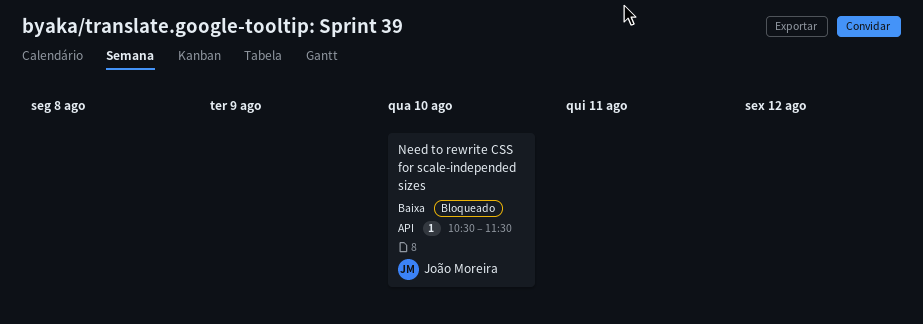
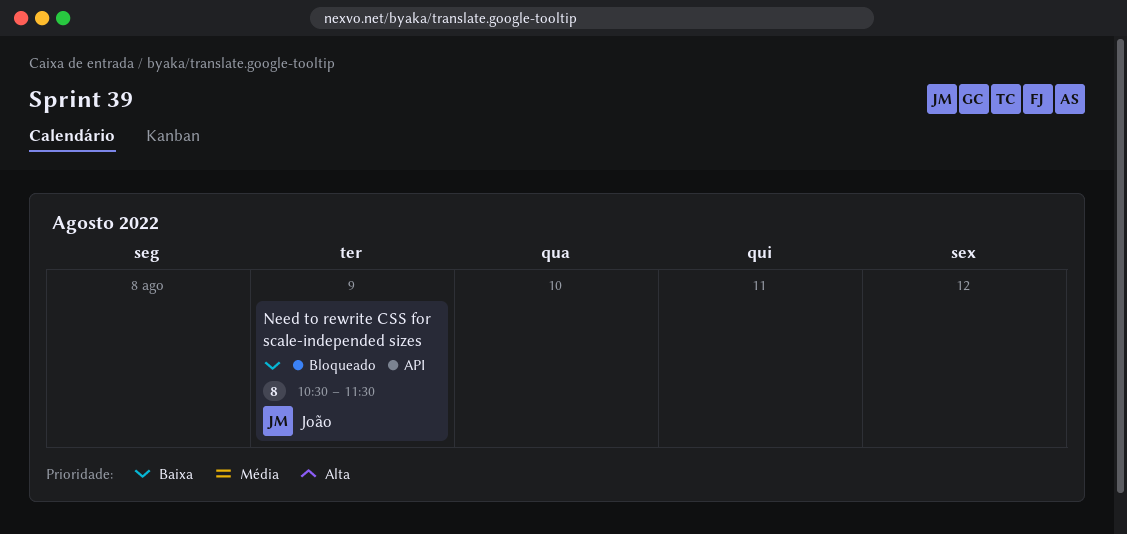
Need to rewrite CSS for scale-independed sizes, estimate: 1 -> 8
Need to rewrite CSS for scale-independed sizes, day: Aug 10 -> Aug 9

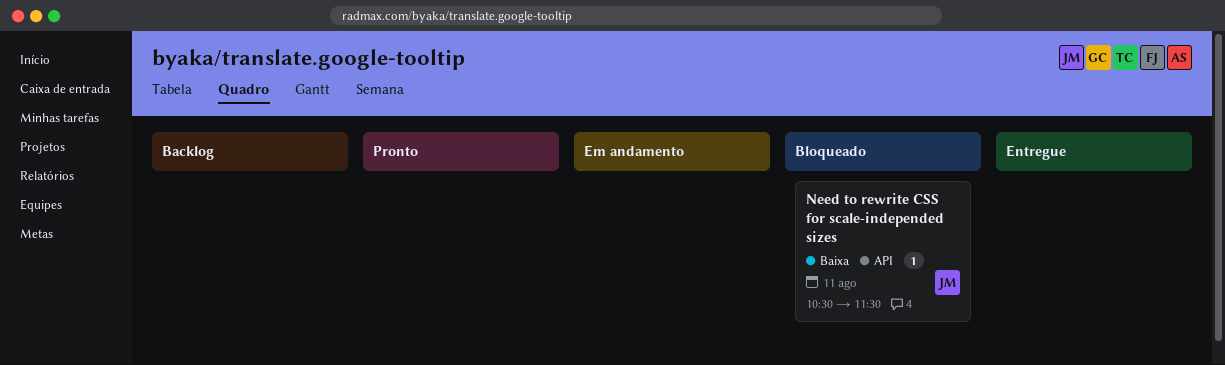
Need to rewrite CSS for scale-independed sizes, estimate: 8 -> 1
Need to rewrite CSS for scale-independed sizes, day: Aug 9 -> Aug 11

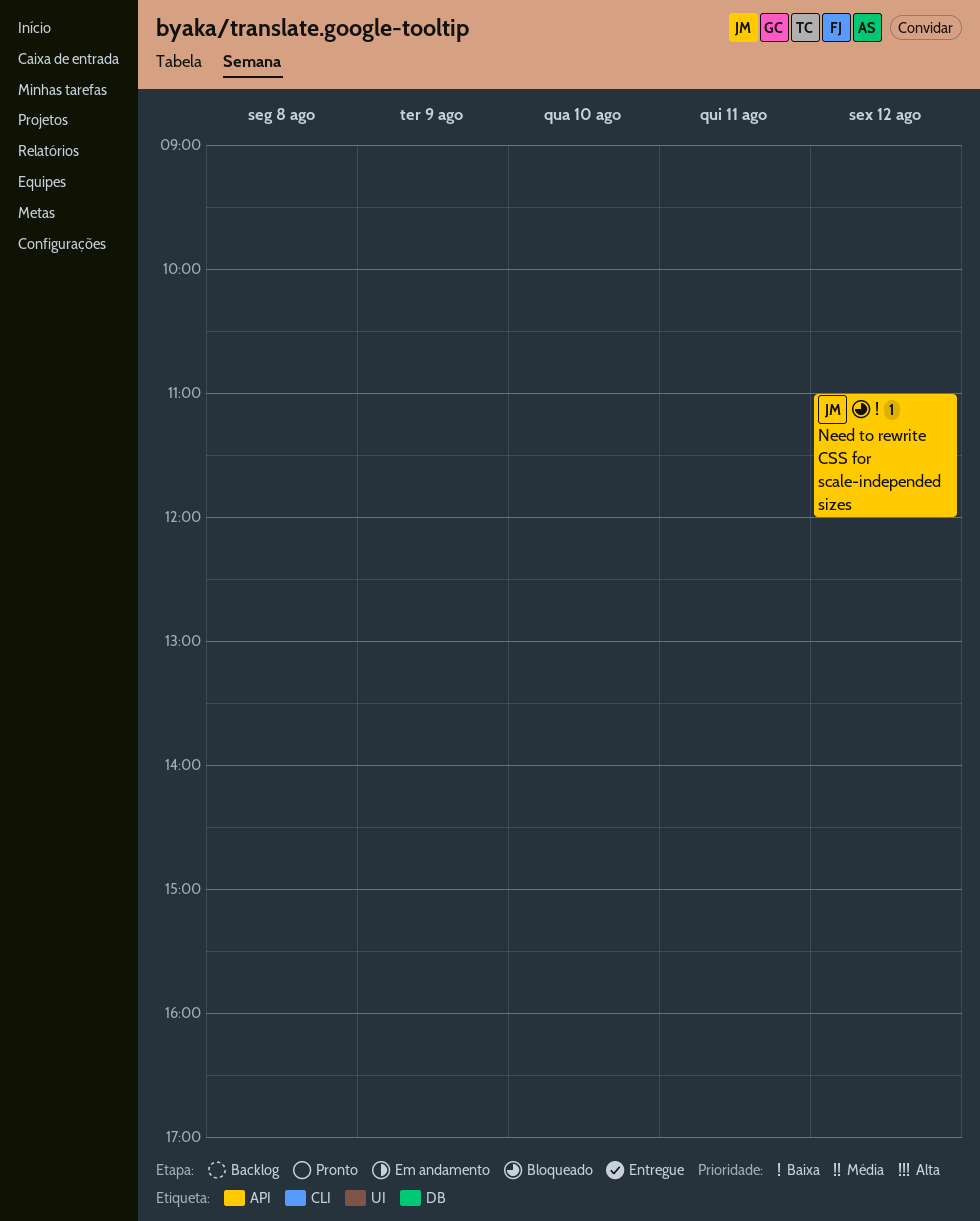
Need to rewrite CSS for scale-independed sizes, day: Aug 11 -> Aug 12
Need to rewrite CSS for scale-independed sizes, begins: 10:30 -> 11:00
Need to rewrite CSS for scale-independed sizes, ends: 11:30 -> 12:00

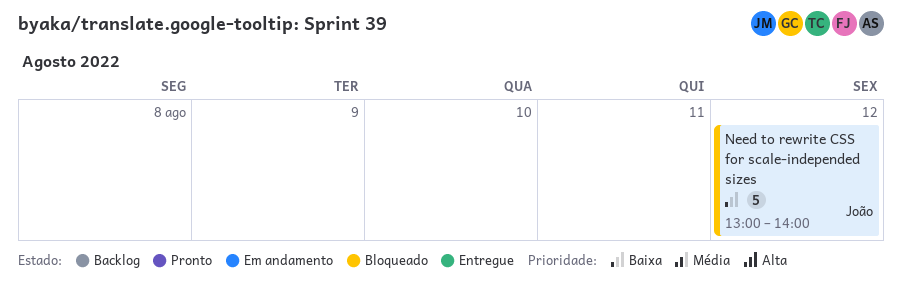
Need to rewrite CSS for scale-independed sizes, estimate: 1 -> 5
Need to rewrite CSS for scale-independed sizes, begins: 11:00 -> 13:00
Need to rewrite CSS for scale-independed sizes, ends: 12:00 -> 14:00

